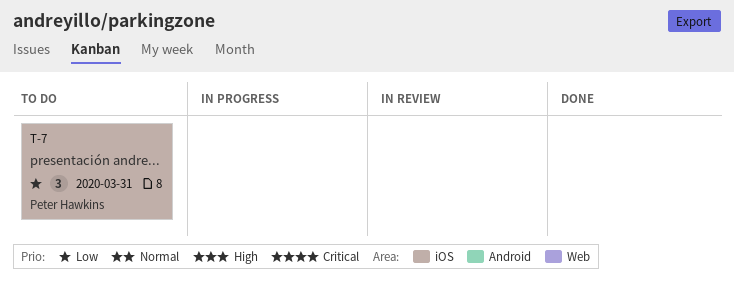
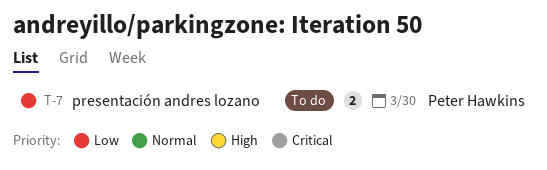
T-7, estimate: 3 -> 2
T-7, due: Mar 31 -> Mar 30

